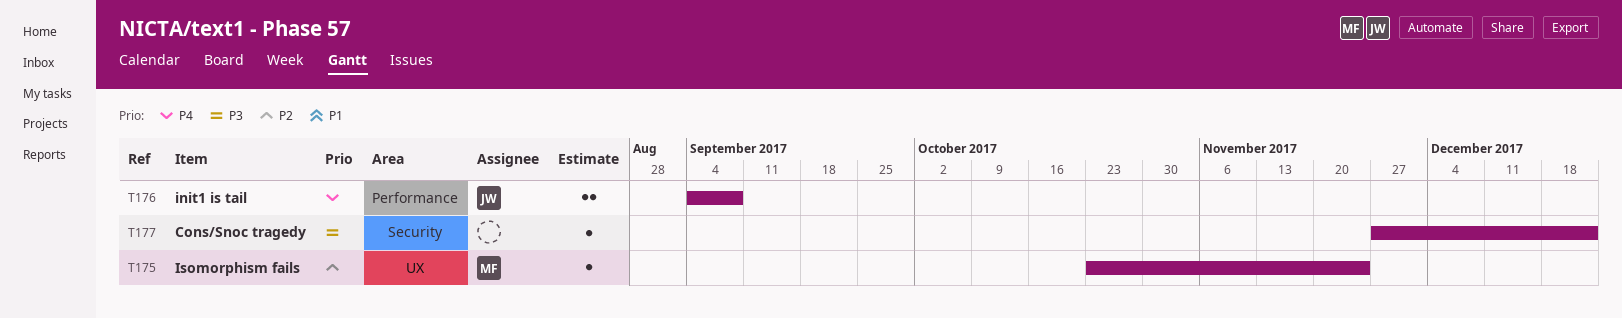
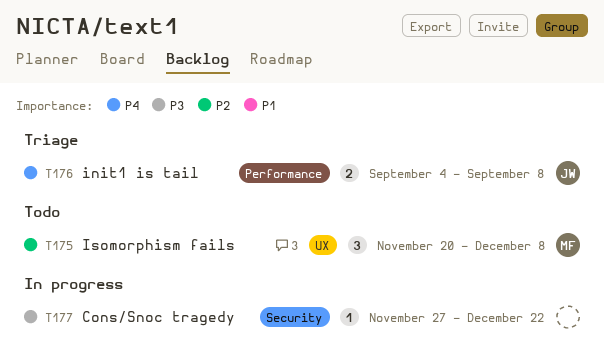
T175, estimate: 1 -> 3
T175, start: Oct 23 -> Nov 20
T175, due: Nov 24 -> Dec 8

